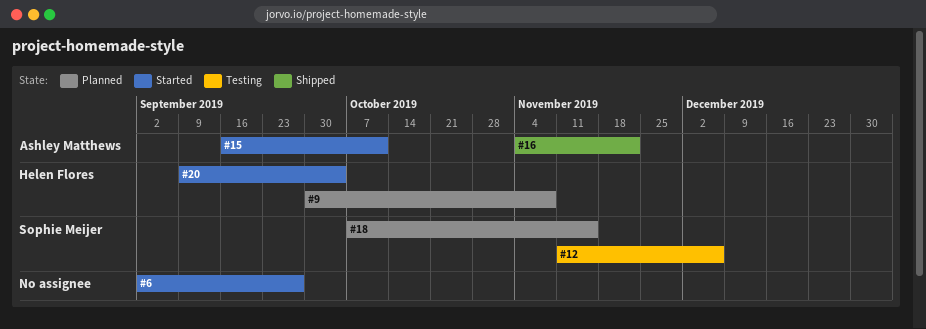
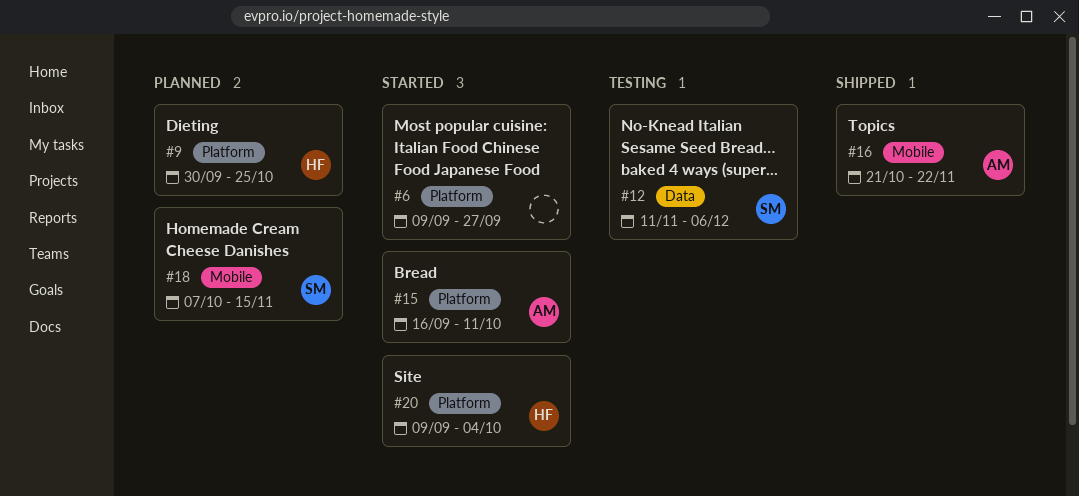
#6, start: Sep 2 -> Sep 9
#9, due: Nov 8 -> Oct 25
#16, start: Nov 4 -> Oct 21

